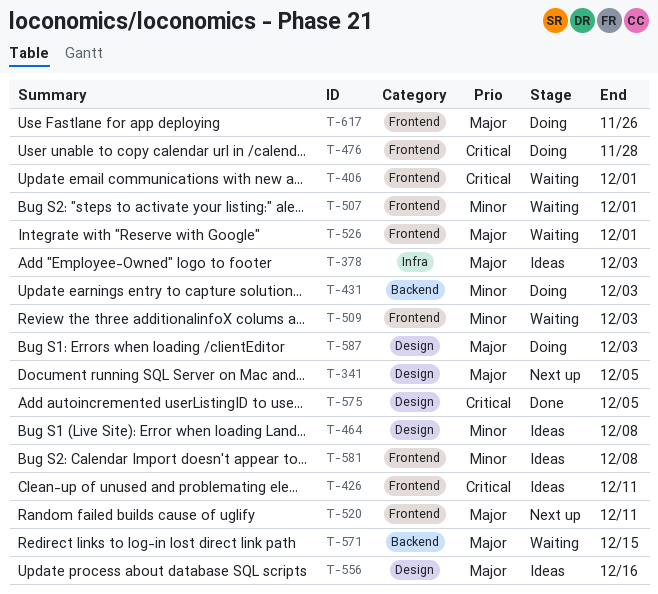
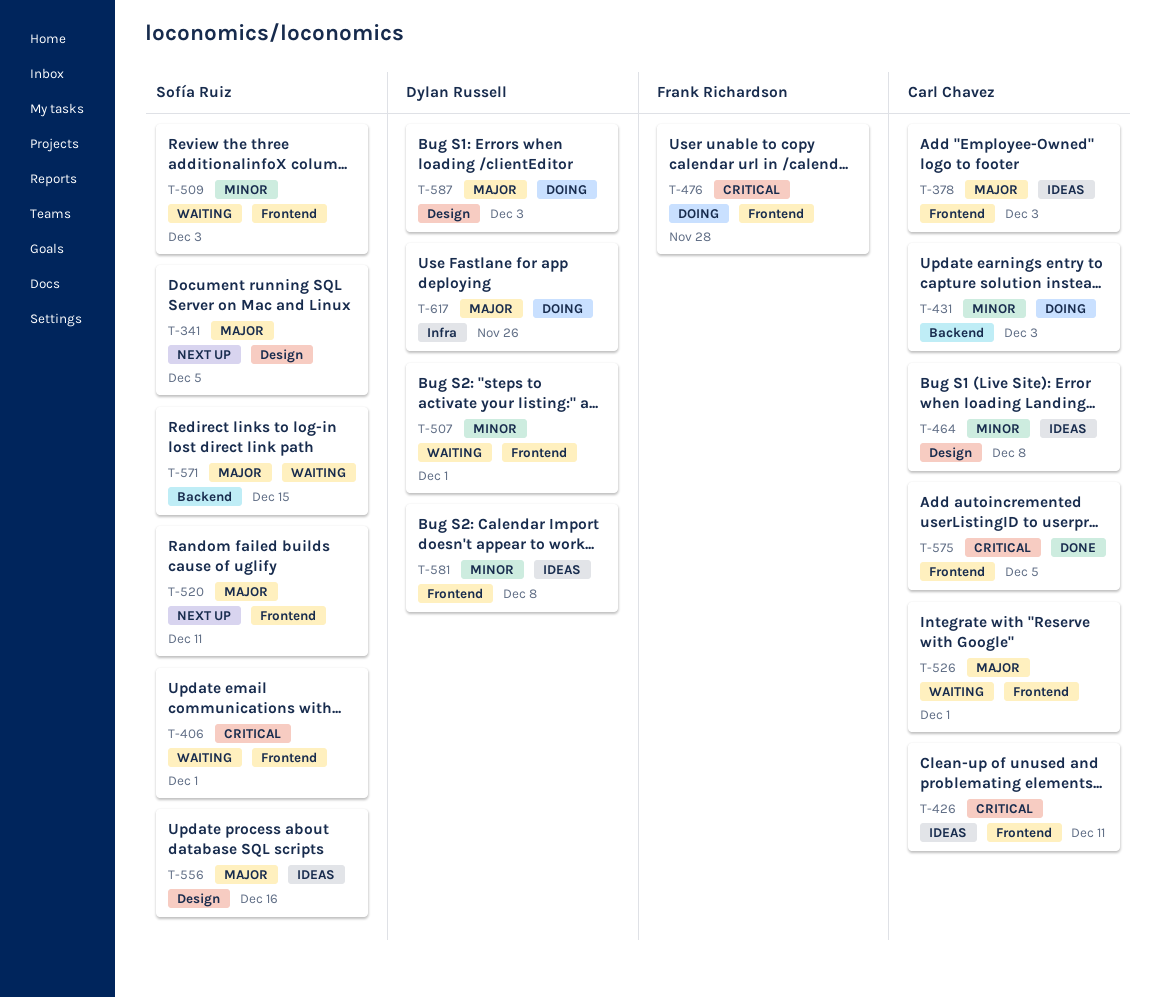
T-378, label: Infra -> Frontend
T-575, label: Design -> Frontend
T-617, label: Frontend -> Infra

